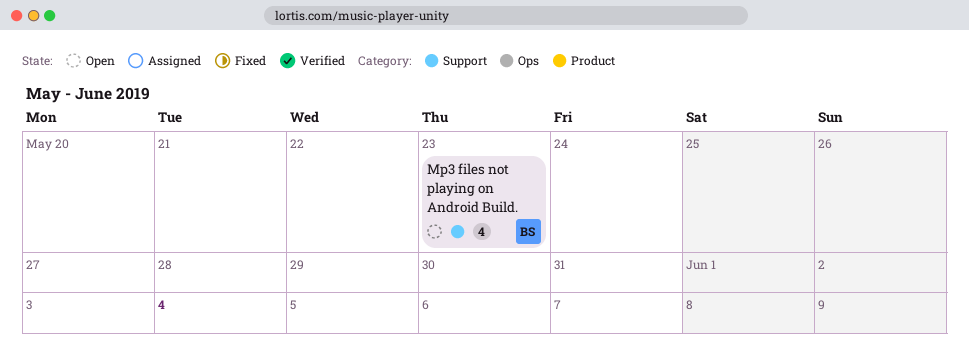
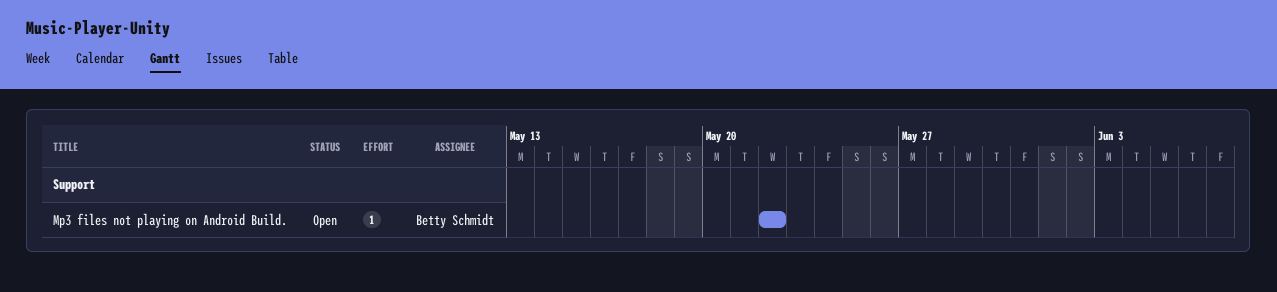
Mp3 files not playing on Android Build., estimate: 4 -> 1
Mp3 files not playing on Android Build., due: May 23 -> May 22

